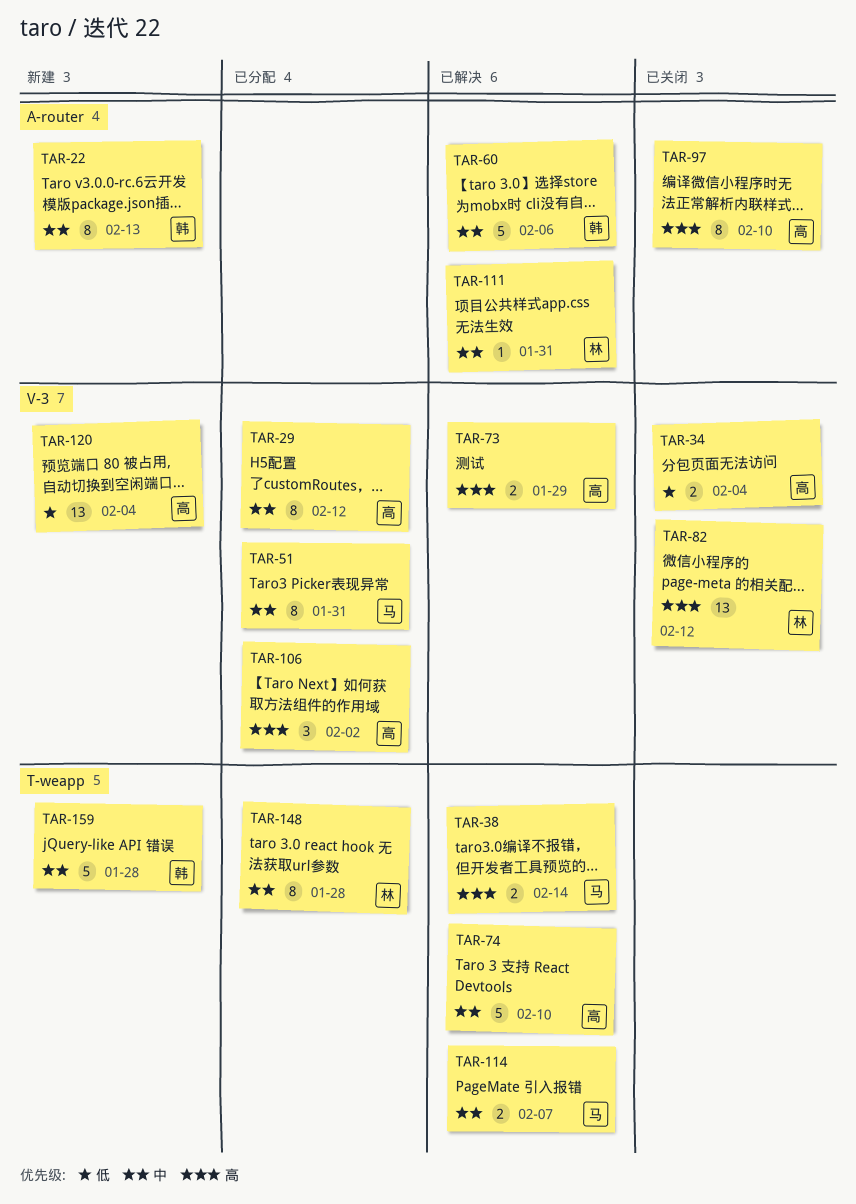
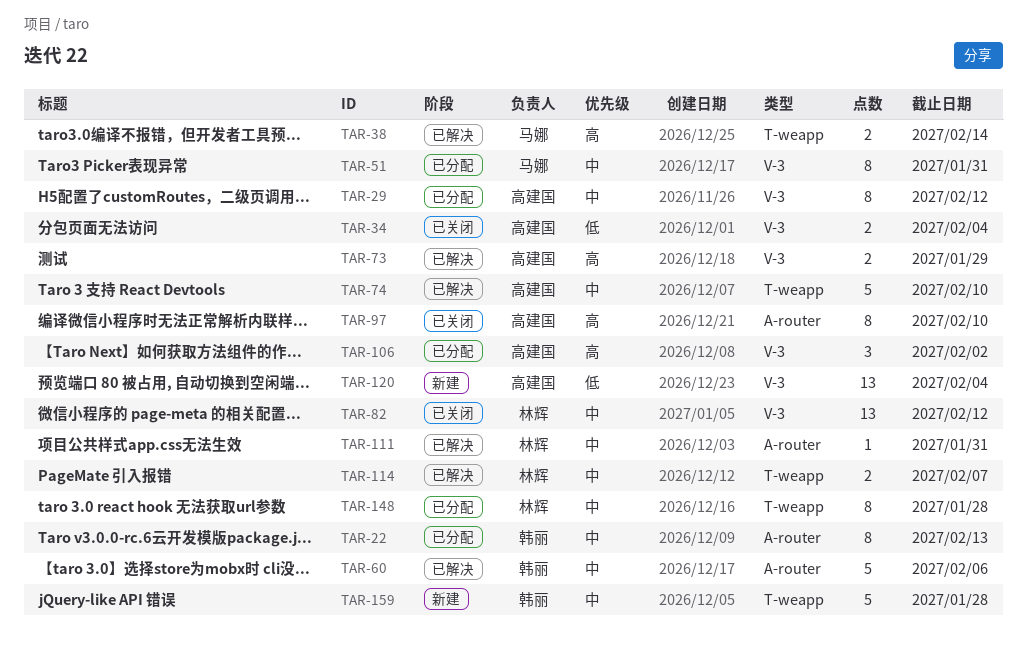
TAR-22, status: 新建 -> 已分配
TAR-82, priority: 高 -> 中
TAR-114, owner: 马娜 -> 林辉

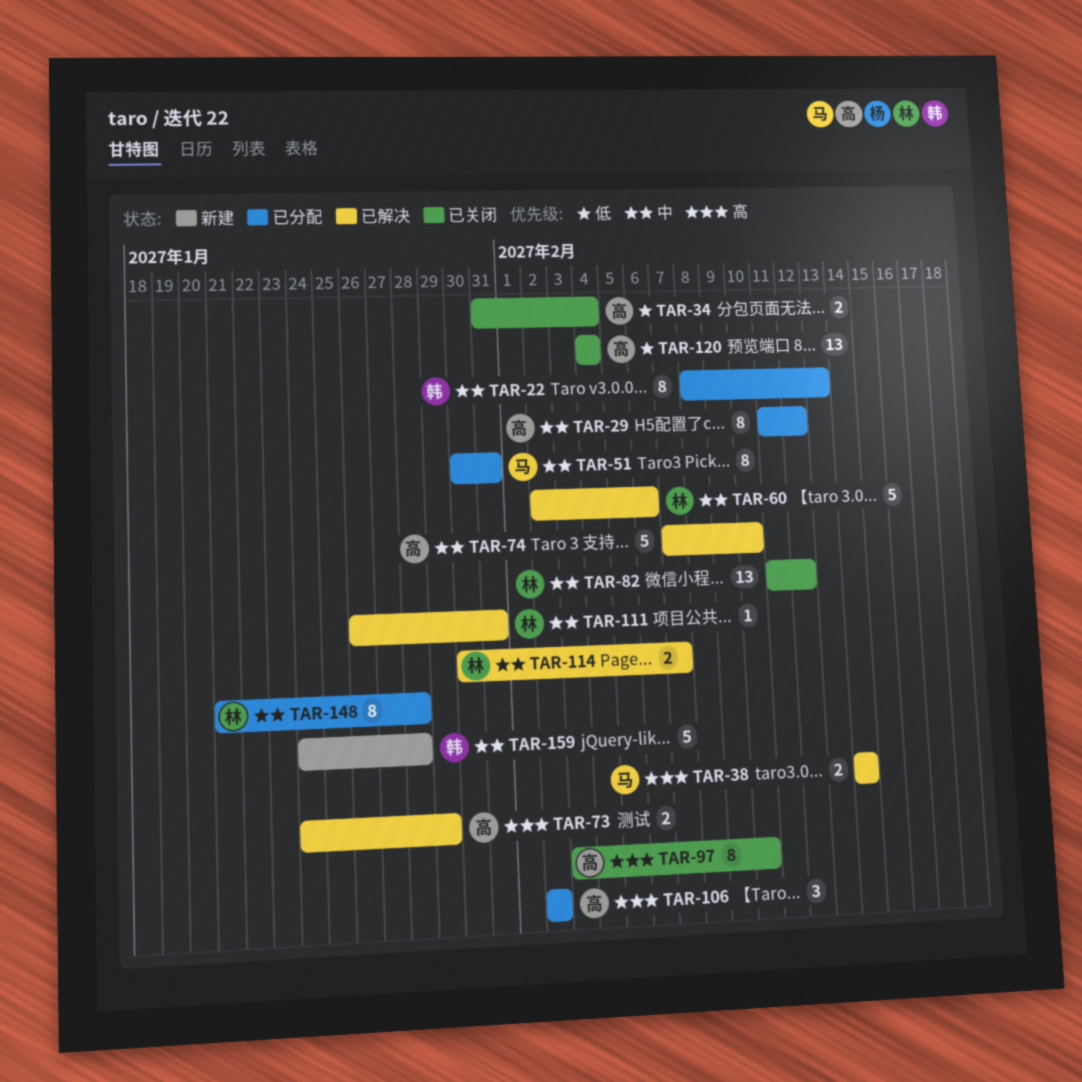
TAR-60, owner: 韩丽 -> 林辉
TAR-120, status: 新建 -> 已关闭

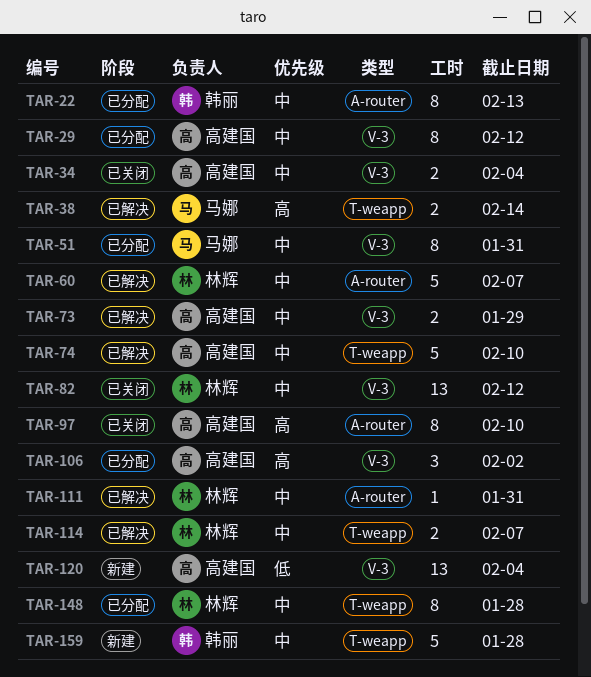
TAR-34, priority: 低 -> 中
TAR-60, due: Feb 6 -> Feb 7
TAR-73, priority: 高 -> 中
TAR-120, status: 已关闭 -> 新建

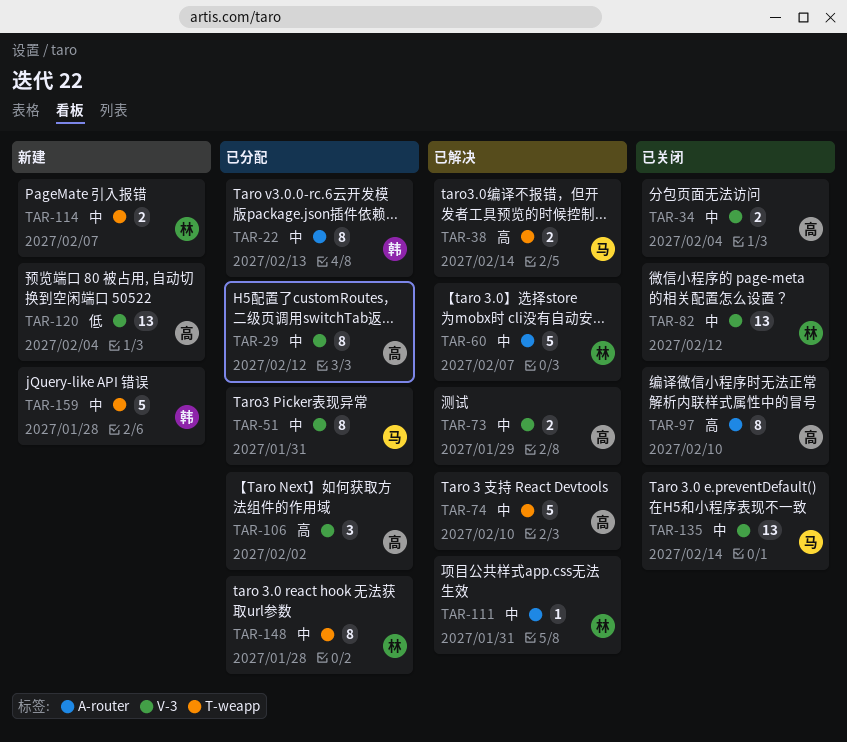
TAR-114, status: 已解决 -> 新建
TAR-135: none -> present

